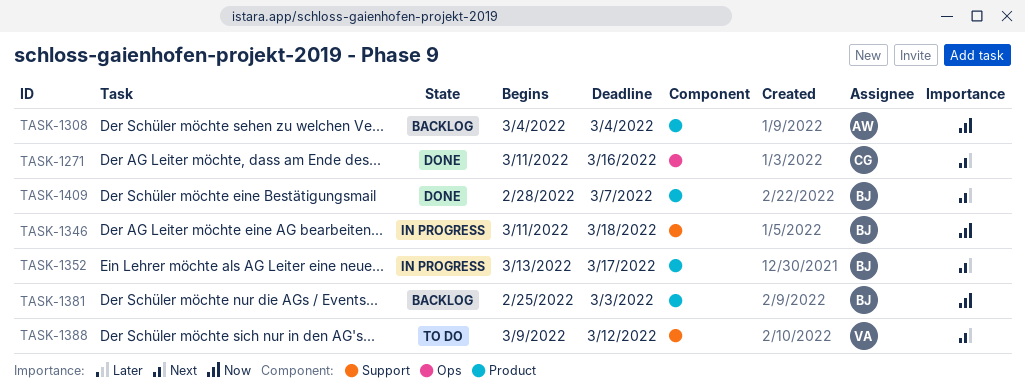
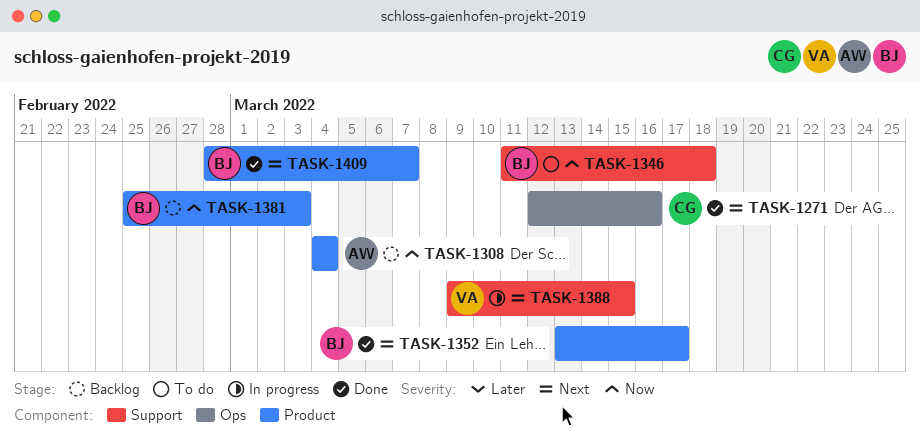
TASK-1271, start: Mar 11 -> Mar 12
TASK-1346, status: In progress -> To do
TASK-1352, status: In progress -> Done
TASK-1388, status: To do -> In progress
TASK-1388, due: Mar 12 -> Mar 15

